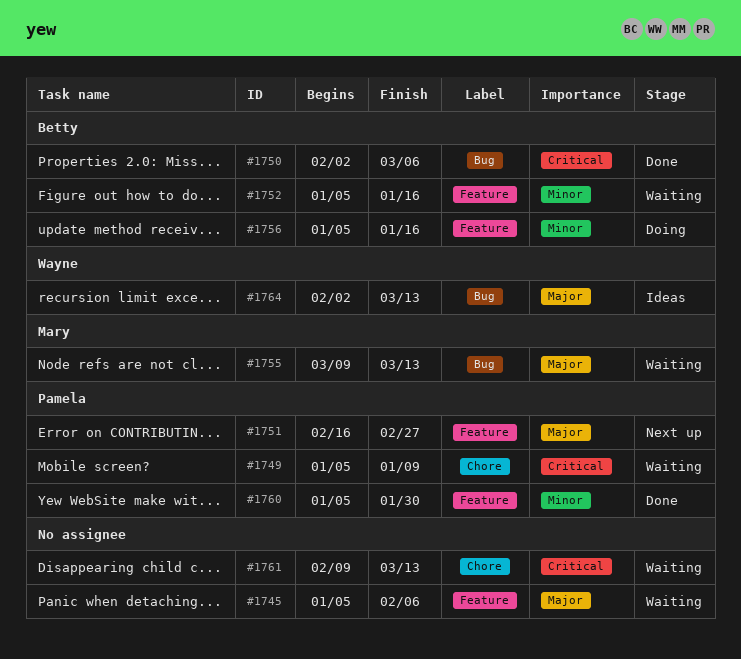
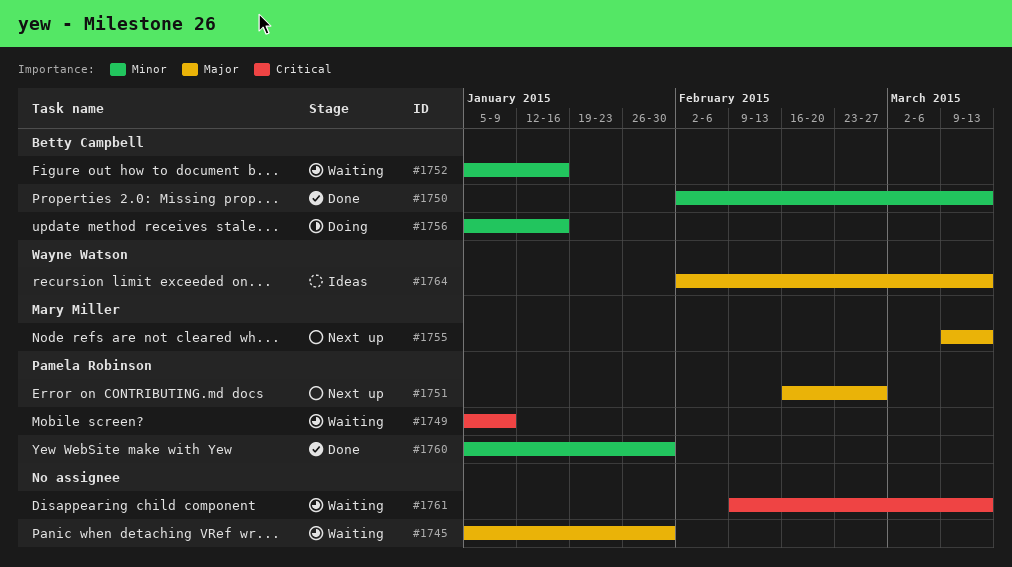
#1745, due: Feb 6 -> Jan 30
#1750, priority: Critical -> Minor
#1750, due: Mar 6 -> Mar 13
#1755, status: Waiting -> Next up

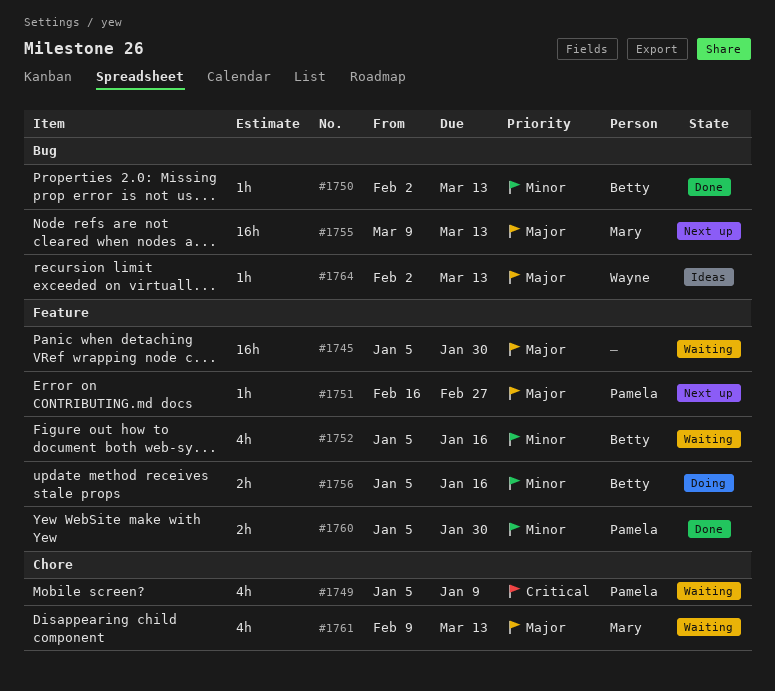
#1761, owner: none -> Mary Miller
#1761, priority: Critical -> Major

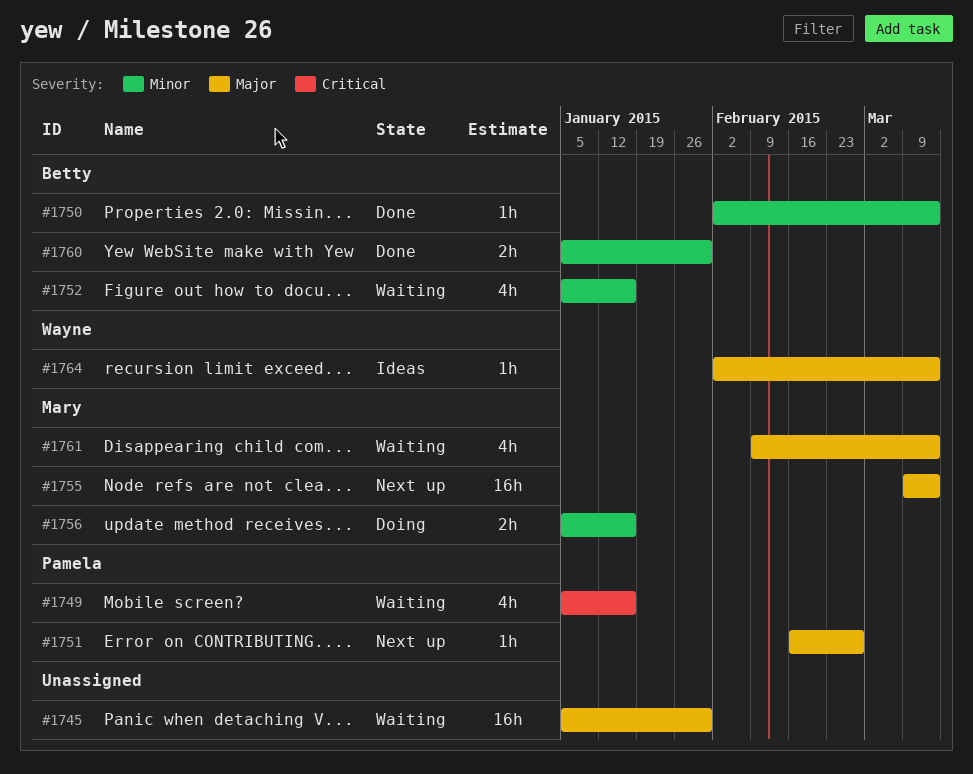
#1749, due: Jan 9 -> Jan 16
#1756, owner: Betty -> Mary
#1760, owner: Pamela -> Betty

